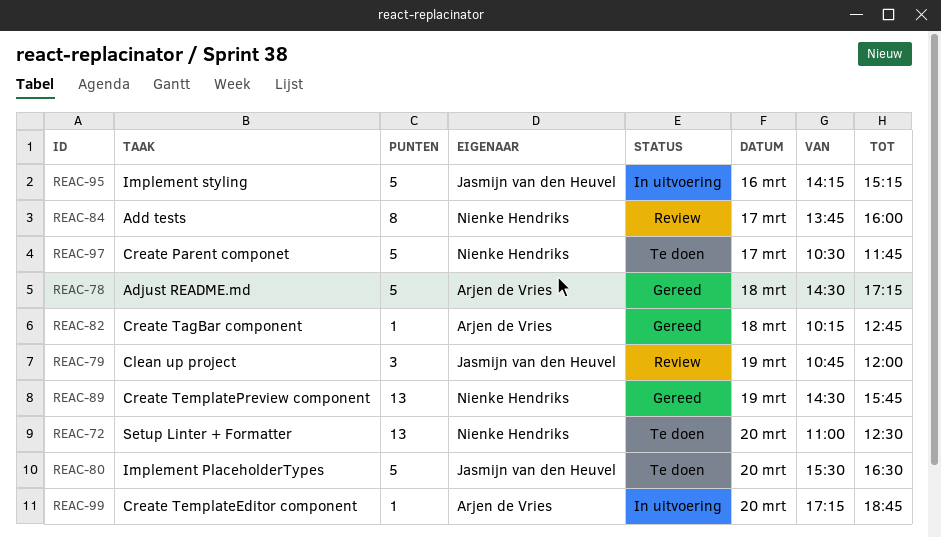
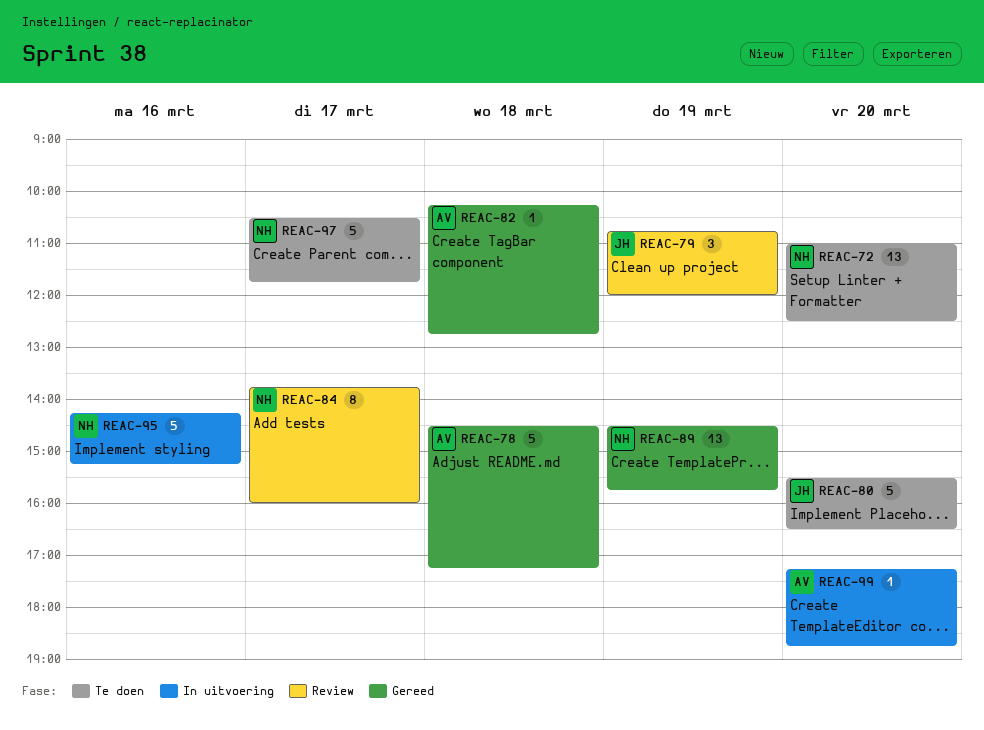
REAC-95, owner: Jasmijn van den Heuvel -> Nienke Hendriks

